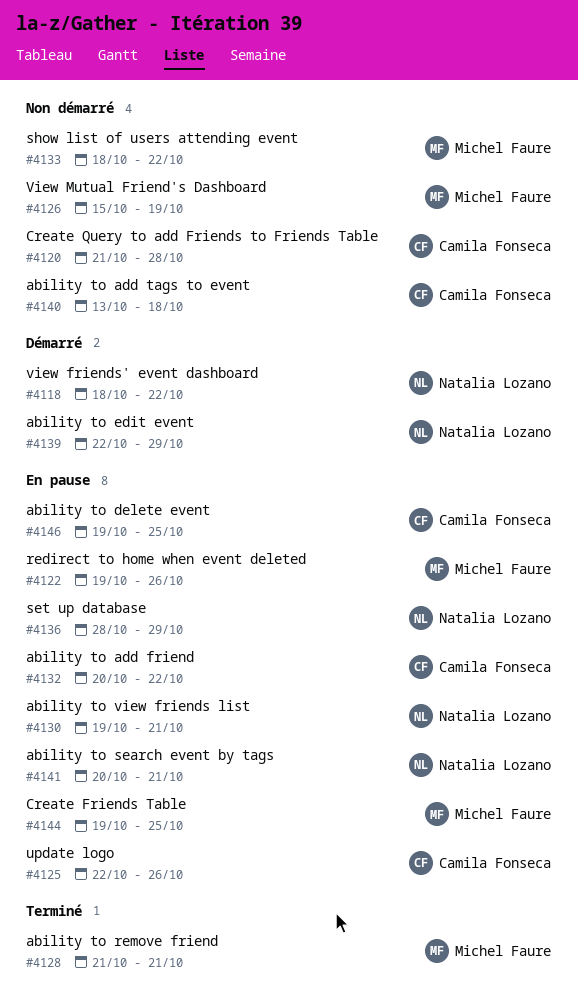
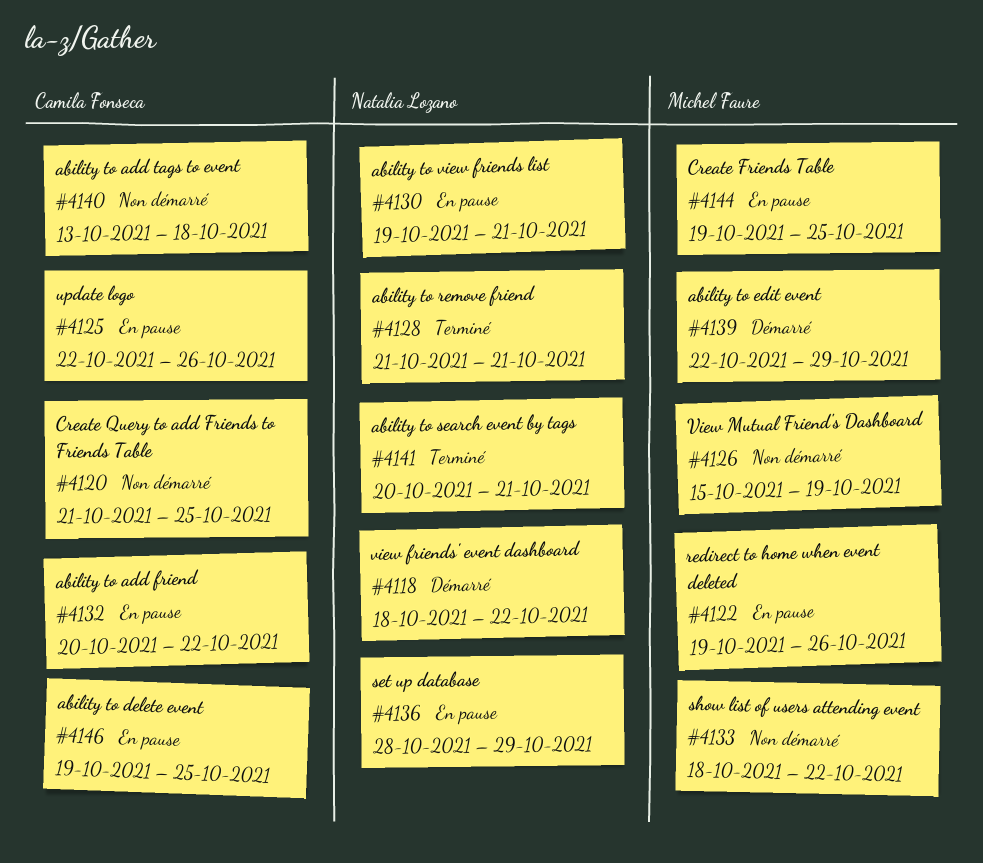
#4120, due: Oct 28 -> Oct 25
#4128, owner: Michel Faure -> Natalia Lozano
#4139, owner: Natalia Lozano -> Michel Faure
#4141, status: En pause -> Terminé

